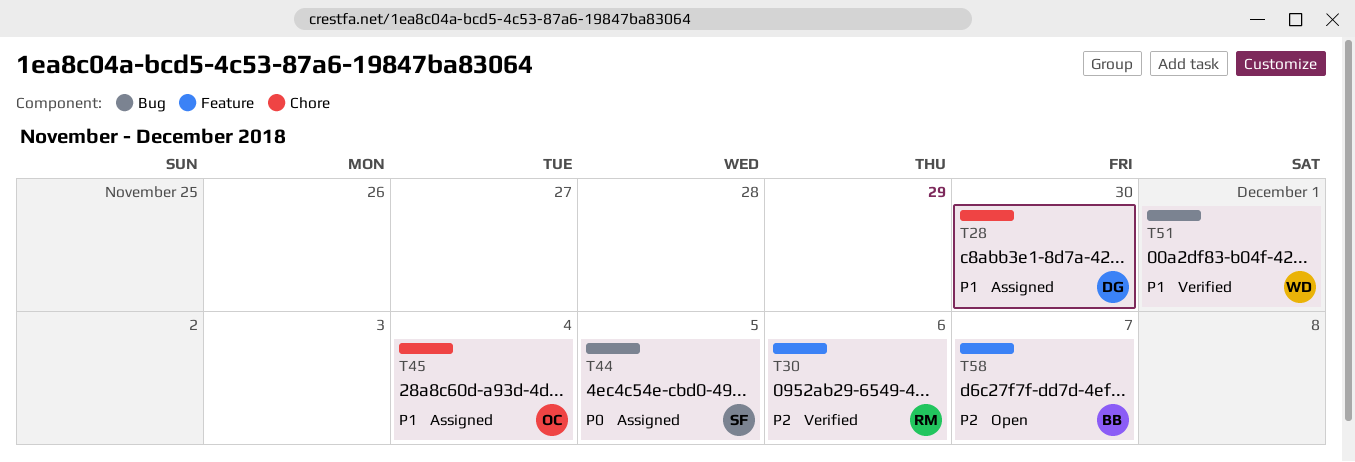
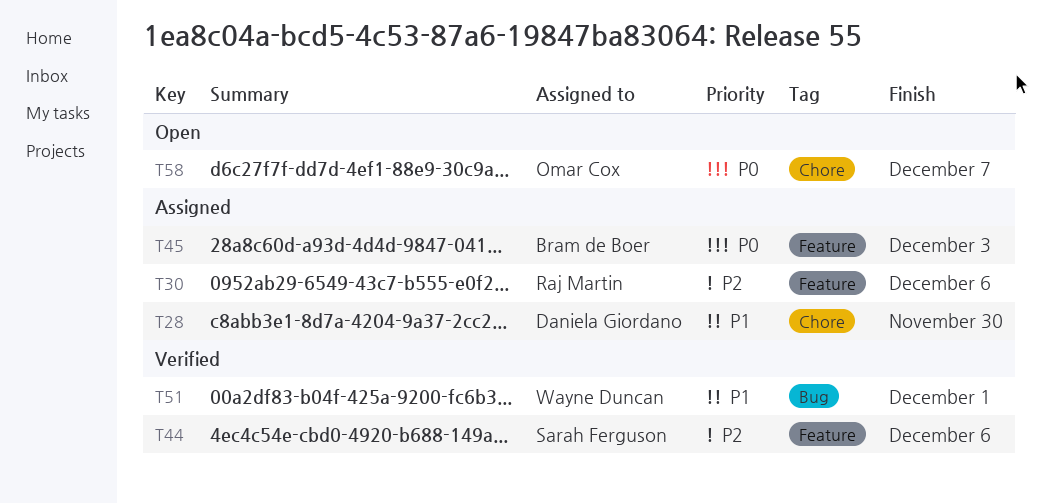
T30, status: Verified -> Assigned
T44, status: Assigned -> Verified
T44, priority: P0 -> P2
T44, label: Bug -> Feature
T44, due: Dec 5 -> Dec 6
T45, owner: Omar Cox -> Bram de Boer
T45, priority: P1 -> P0
T45, label: Chore -> Feature
T45, due: Dec 4 -> Dec 3
T58, owner: Bram de Boer -> Omar Cox
T58, priority: P2 -> P0
T58, label: Feature -> Chore

